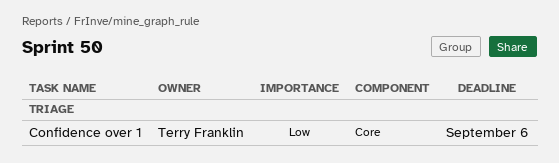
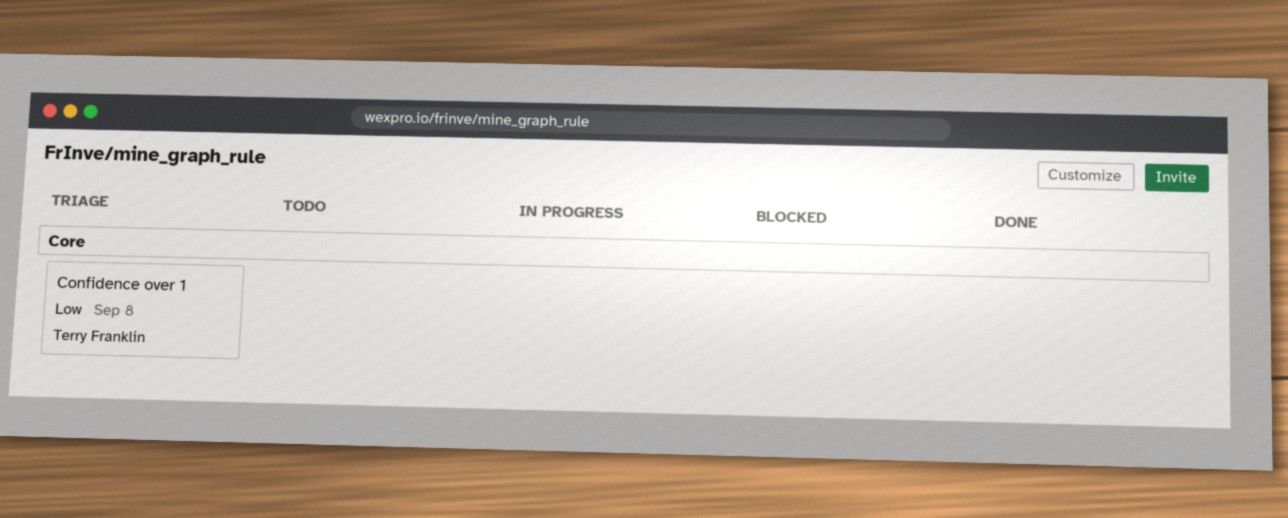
Confidence over 1, due: Sep 6 -> Sep 8

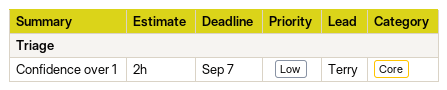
Confidence over 1, due: Sep 8 -> Sep 7

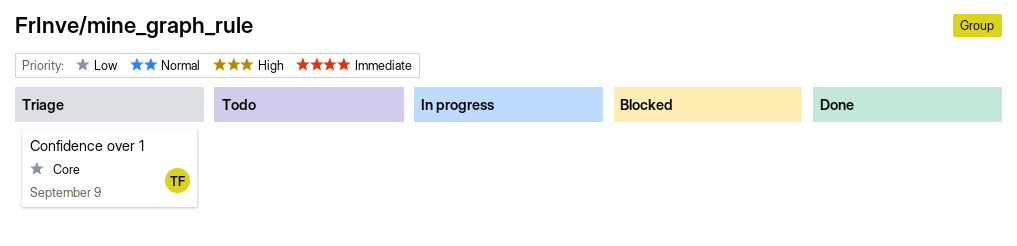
Confidence over 1, due: Sep 7 -> Sep 9

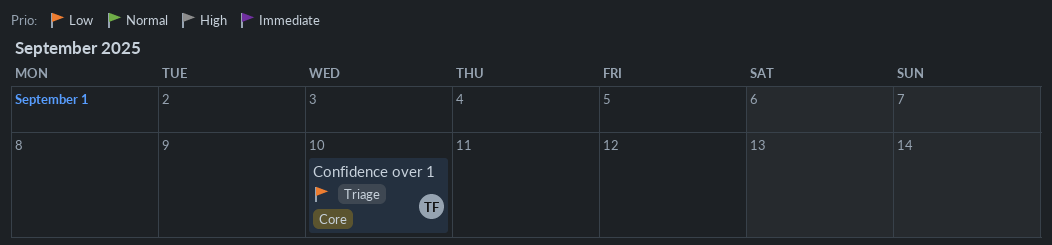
Confidence over 1, due: Sep 9 -> Sep 10

